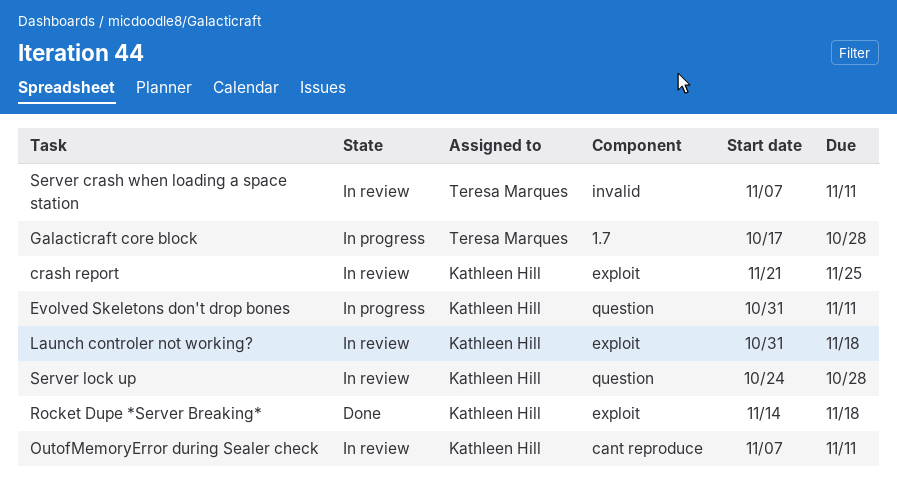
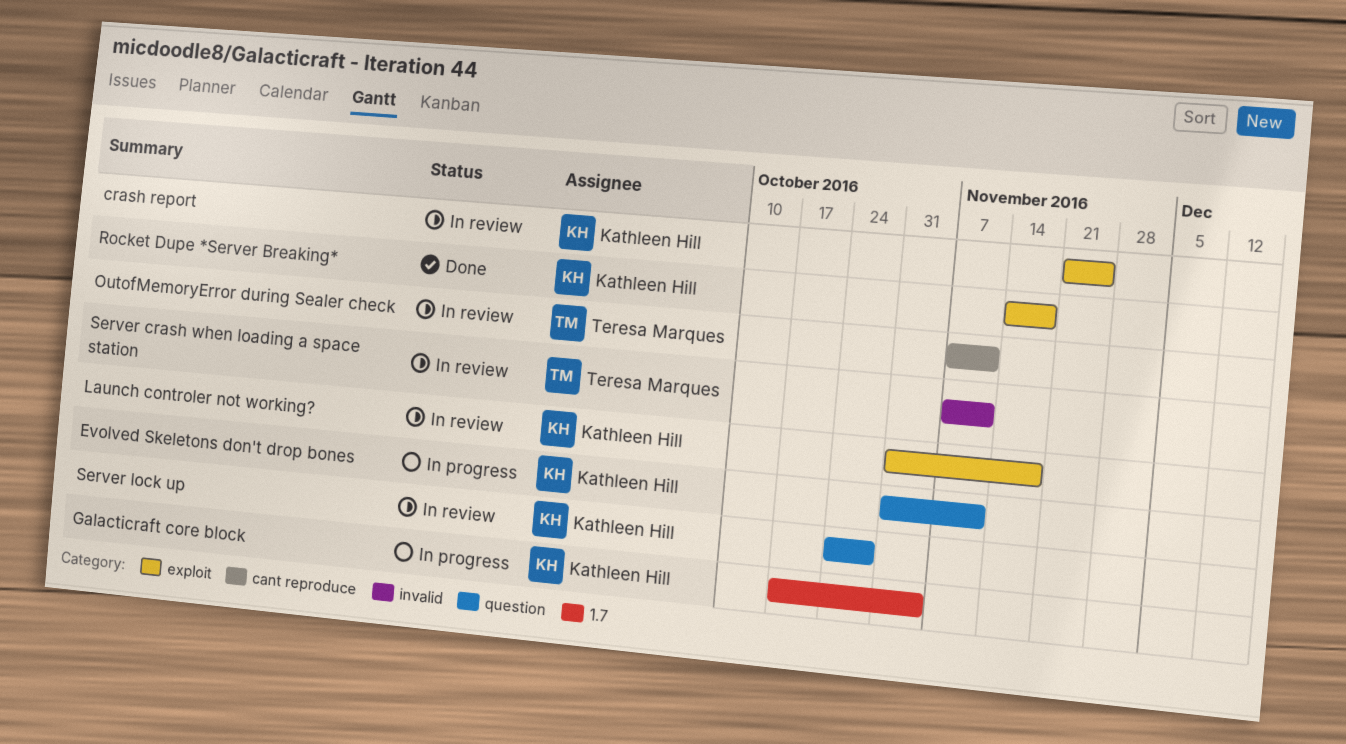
Galacticraft core block, owner: Teresa Marques -> Kathleen Hill
Galacticraft core block, due: Oct 28 -> Nov 4
OutofMemoryError during Sealer check, owner: Kathleen Hill -> Teresa Marques

